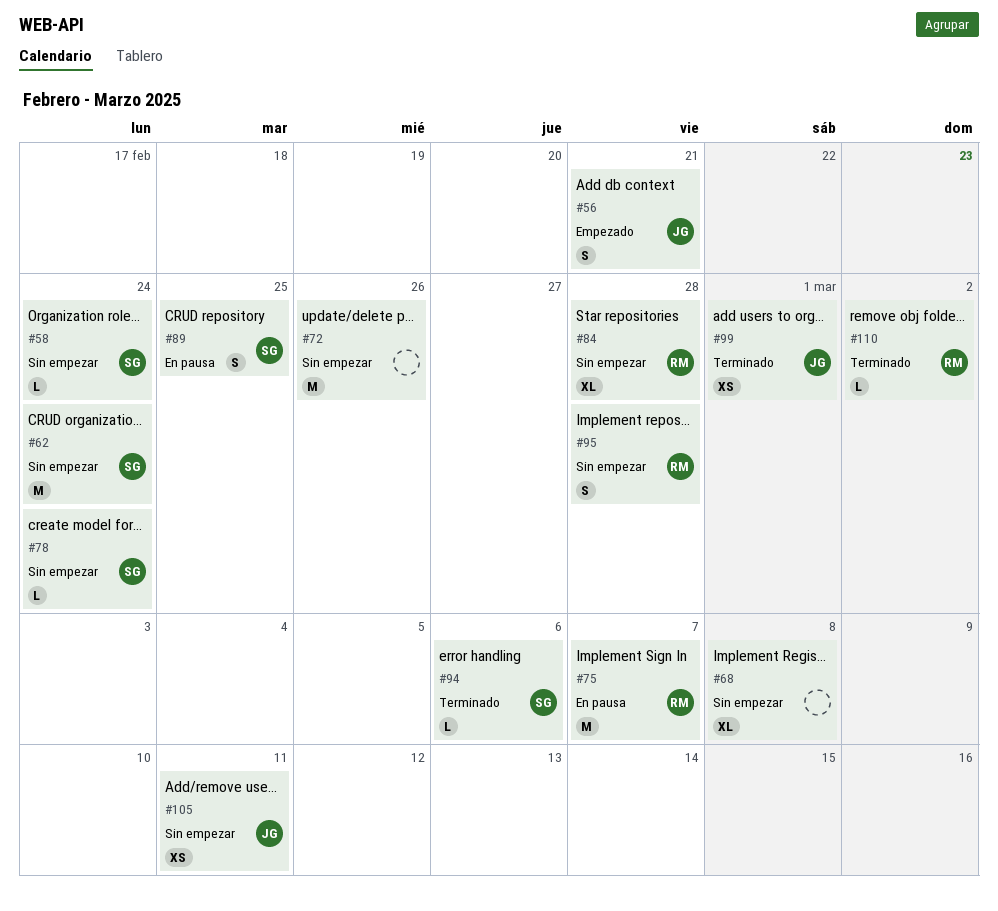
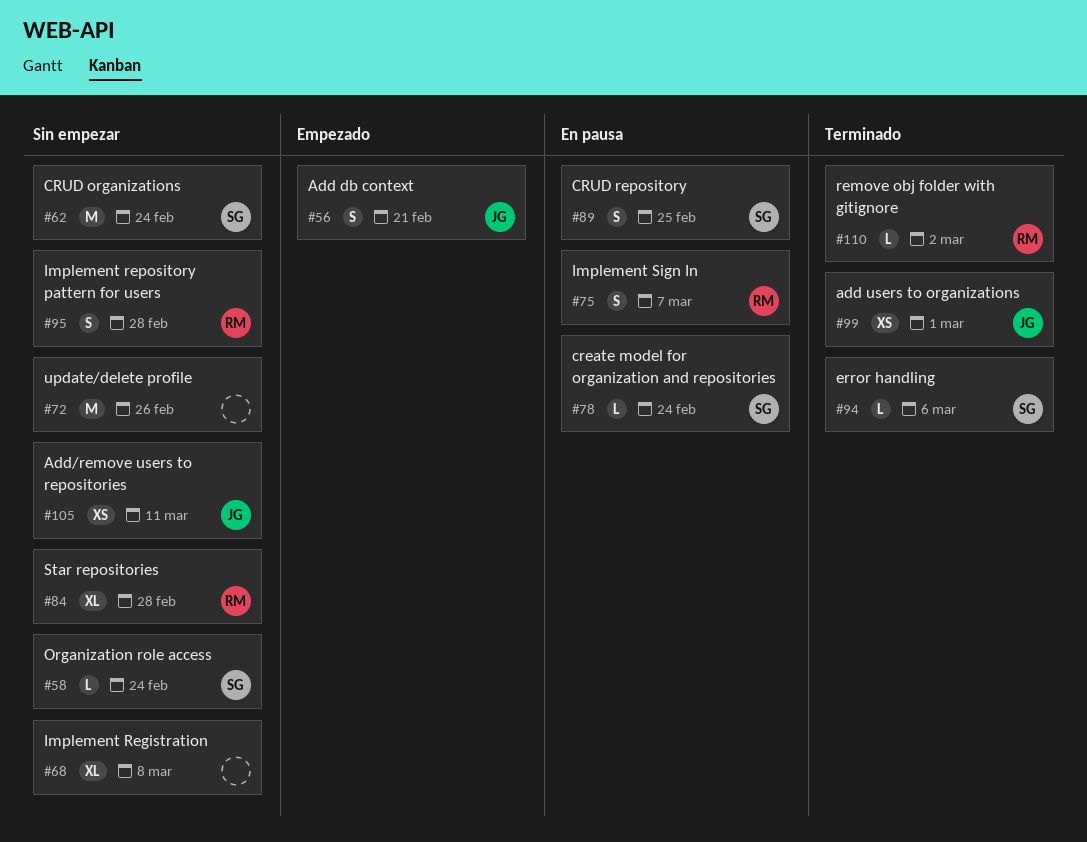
#75, estimate: M -> S
#78, status: Sin empezar -> En pausa

